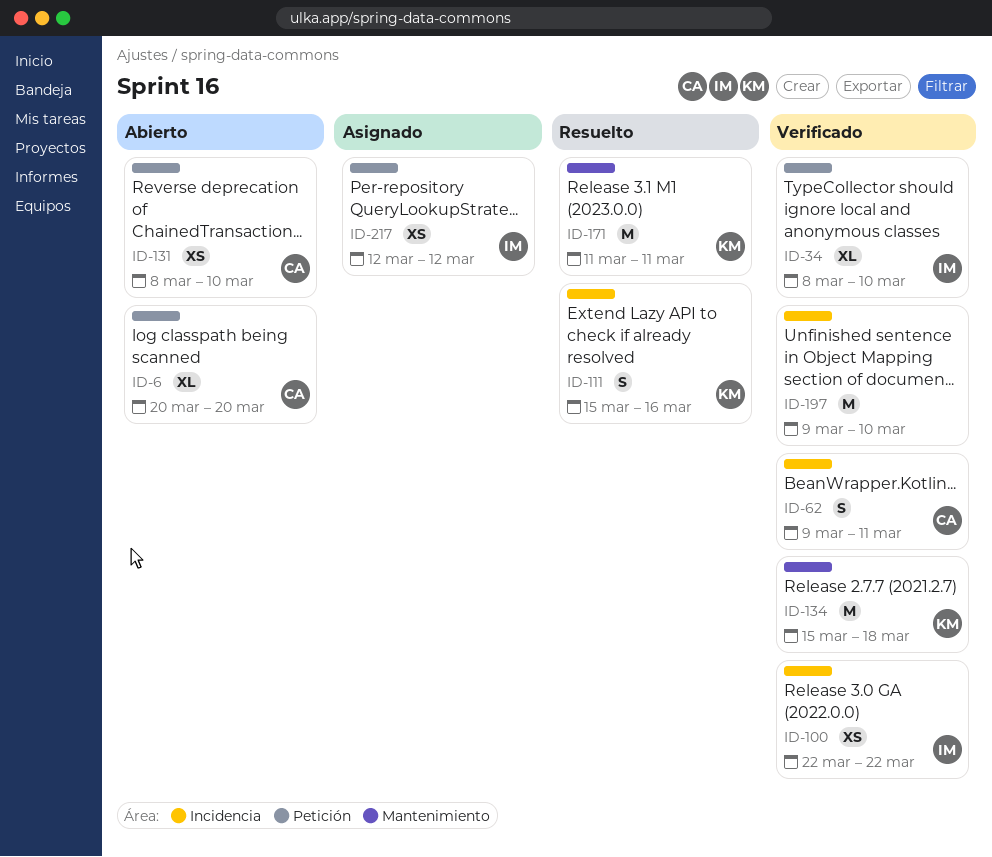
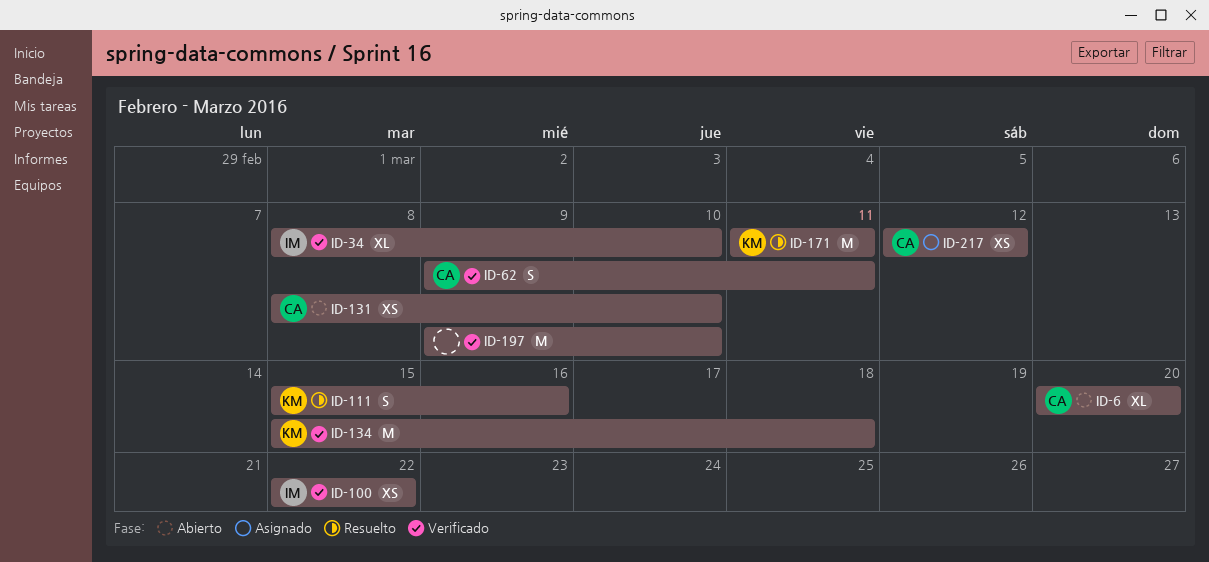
ID-217, owner: IM -> CA

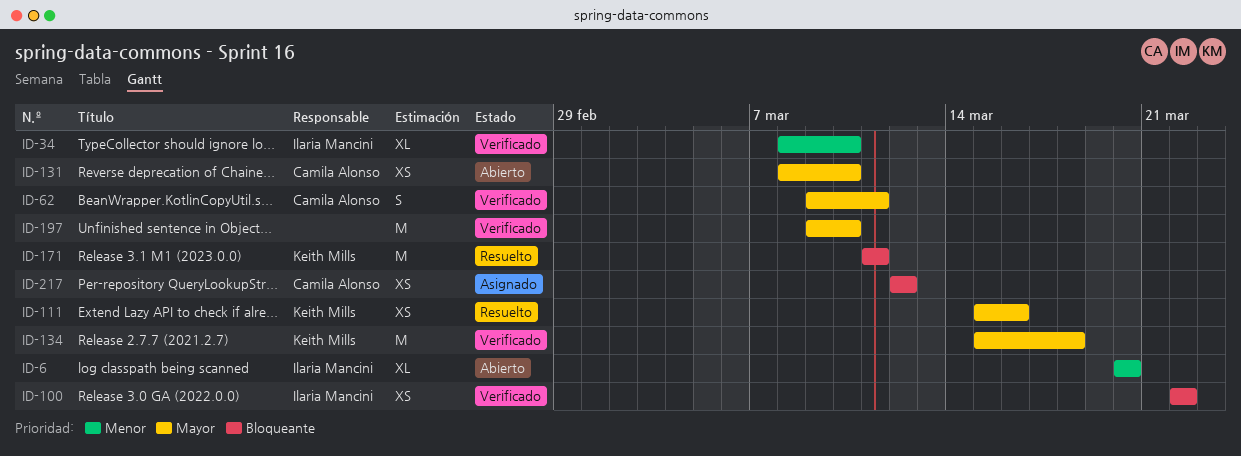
ID-6, owner: Camila Alonso -> Ilaria Mancini
ID-111, estimate: S -> XS

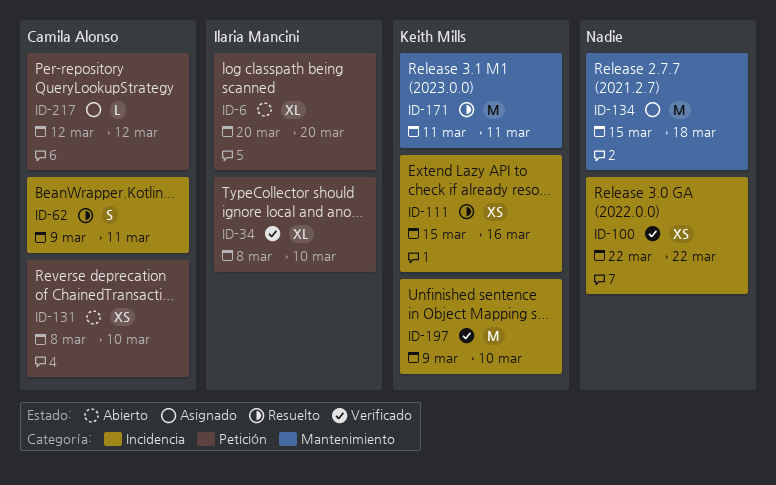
ID-62, status: Verificado -> Resuelto
ID-100, owner: Ilaria Mancini -> none
ID-134, status: Verificado -> Asignado
ID-134, owner: Keith Mills -> none
ID-197, owner: none -> Keith Mills
ID-217, estimate: XS -> L

